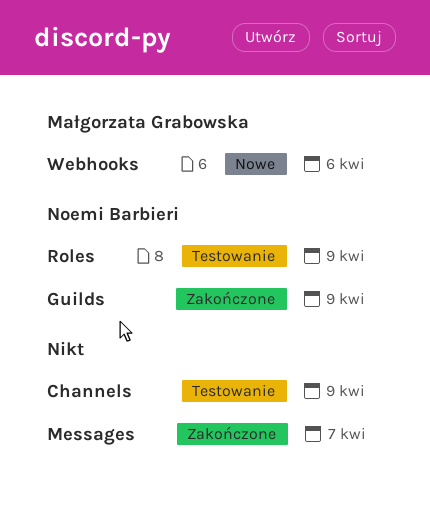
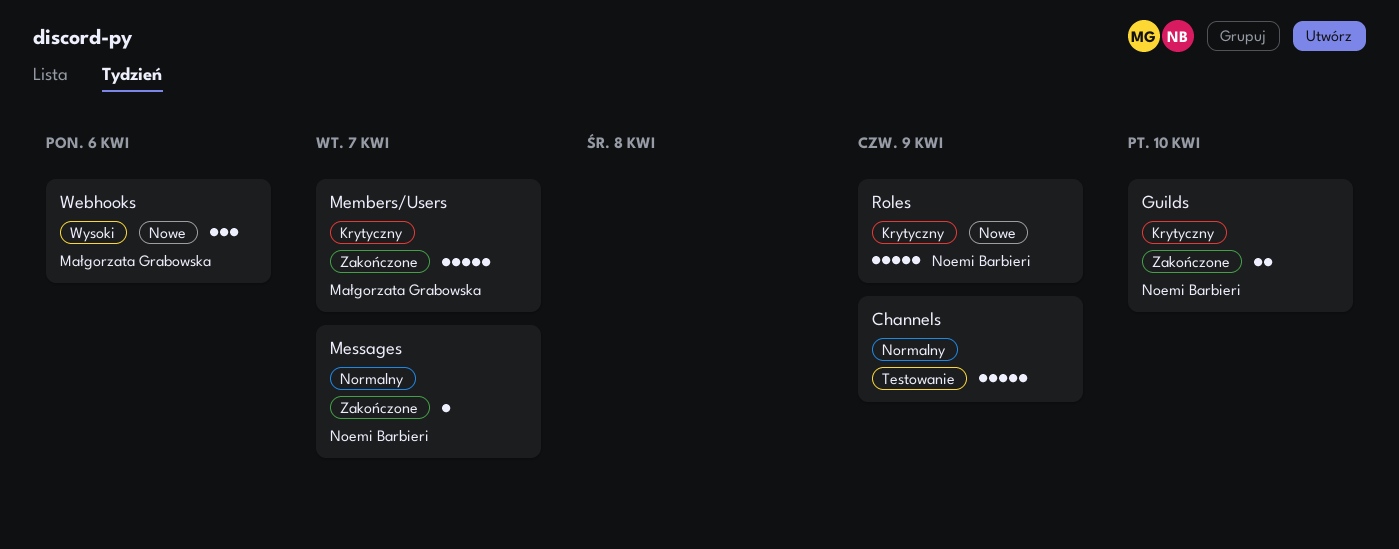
Guilds, due: Apr 9 -> Apr 10
Members/Users: none -> present
Messages, owner: none -> Noemi Barbieri
Roles, status: Testowanie -> Nowe

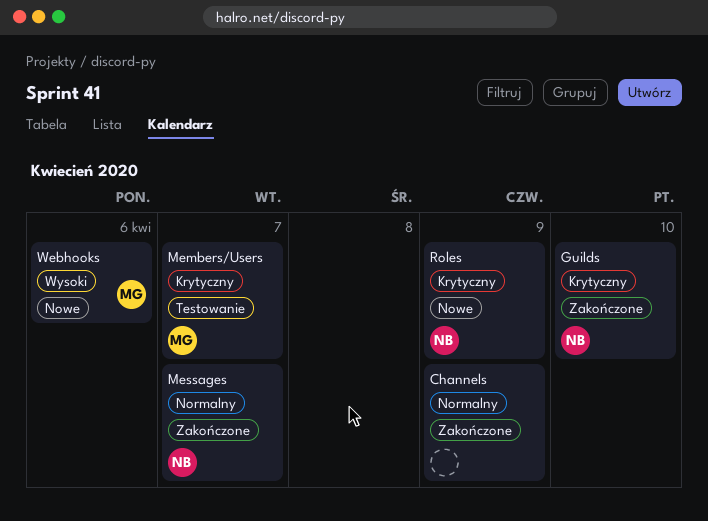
Channels, status: Testowanie -> Zakończone
Members/Users, status: Zakończone -> Testowanie

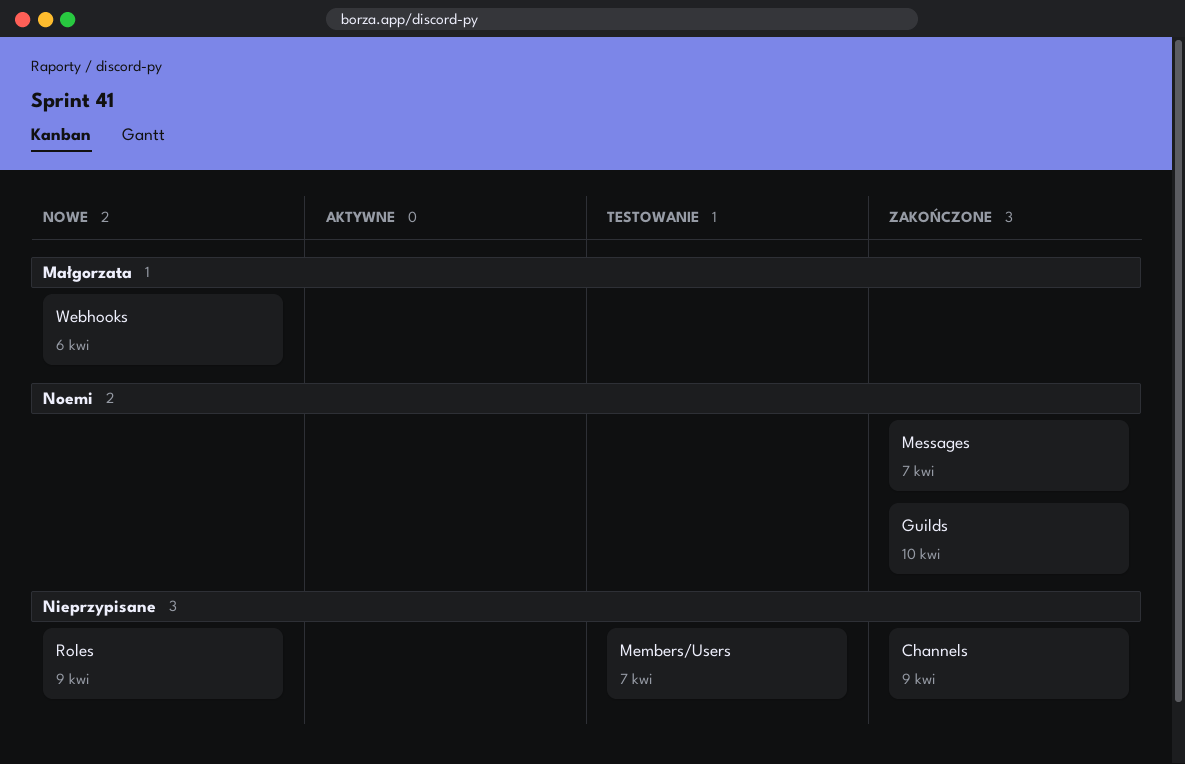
Members/Users, owner: Małgorzata -> none
Roles, owner: Noemi -> none

